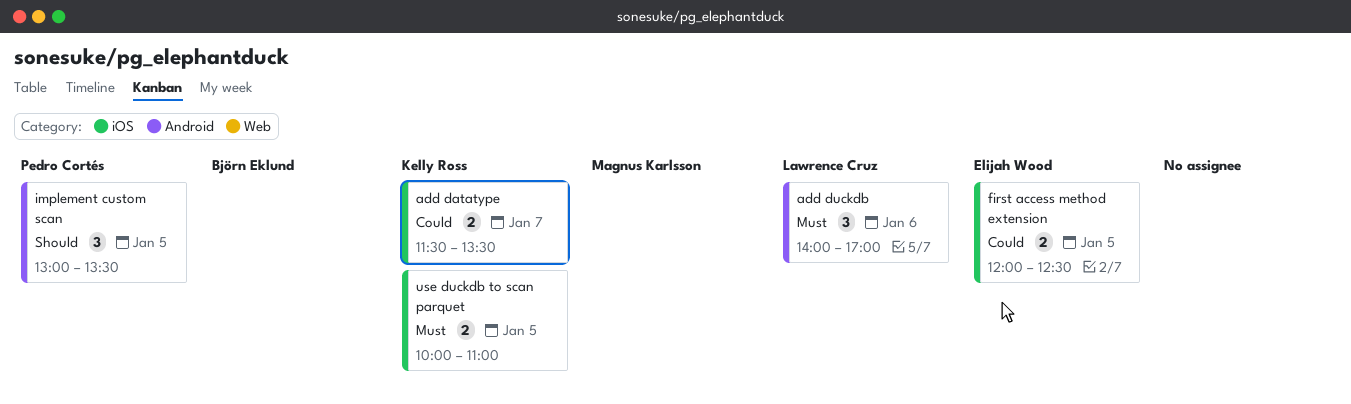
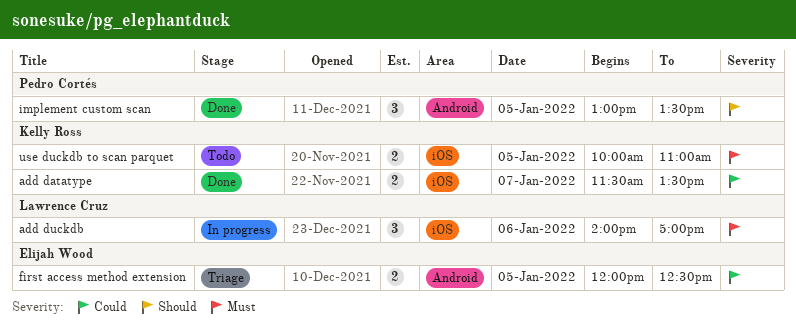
add duckdb, label: Android -> iOS
first access method extension, label: iOS -> Android

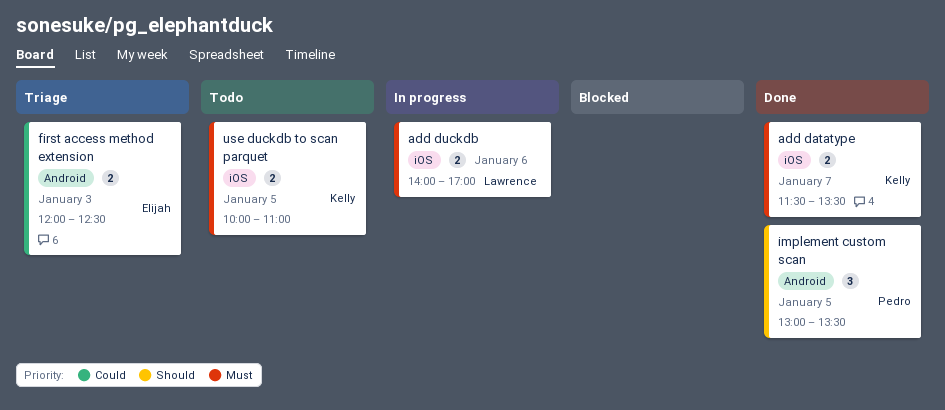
add datatype, priority: Could -> Must
add duckdb, estimate: 3 -> 2
first access method extension, day: Jan 5 -> Jan 3

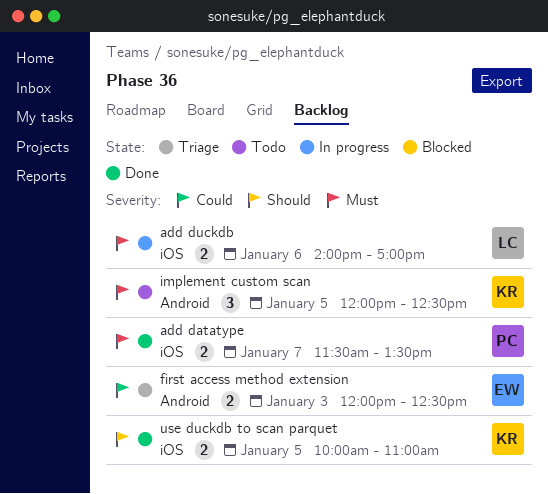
add datatype, owner: Kelly -> Pedro
implement custom scan, status: Done -> Todo
implement custom scan, owner: Pedro -> Kelly
implement custom scan, priority: Should -> Must
implement custom scan, begins: 13:00 -> 12:00
implement custom scan, ends: 13:30 -> 12:30
use duckdb to scan parquet, status: Todo -> Done
use duckdb to scan parquet, priority: Must -> Should

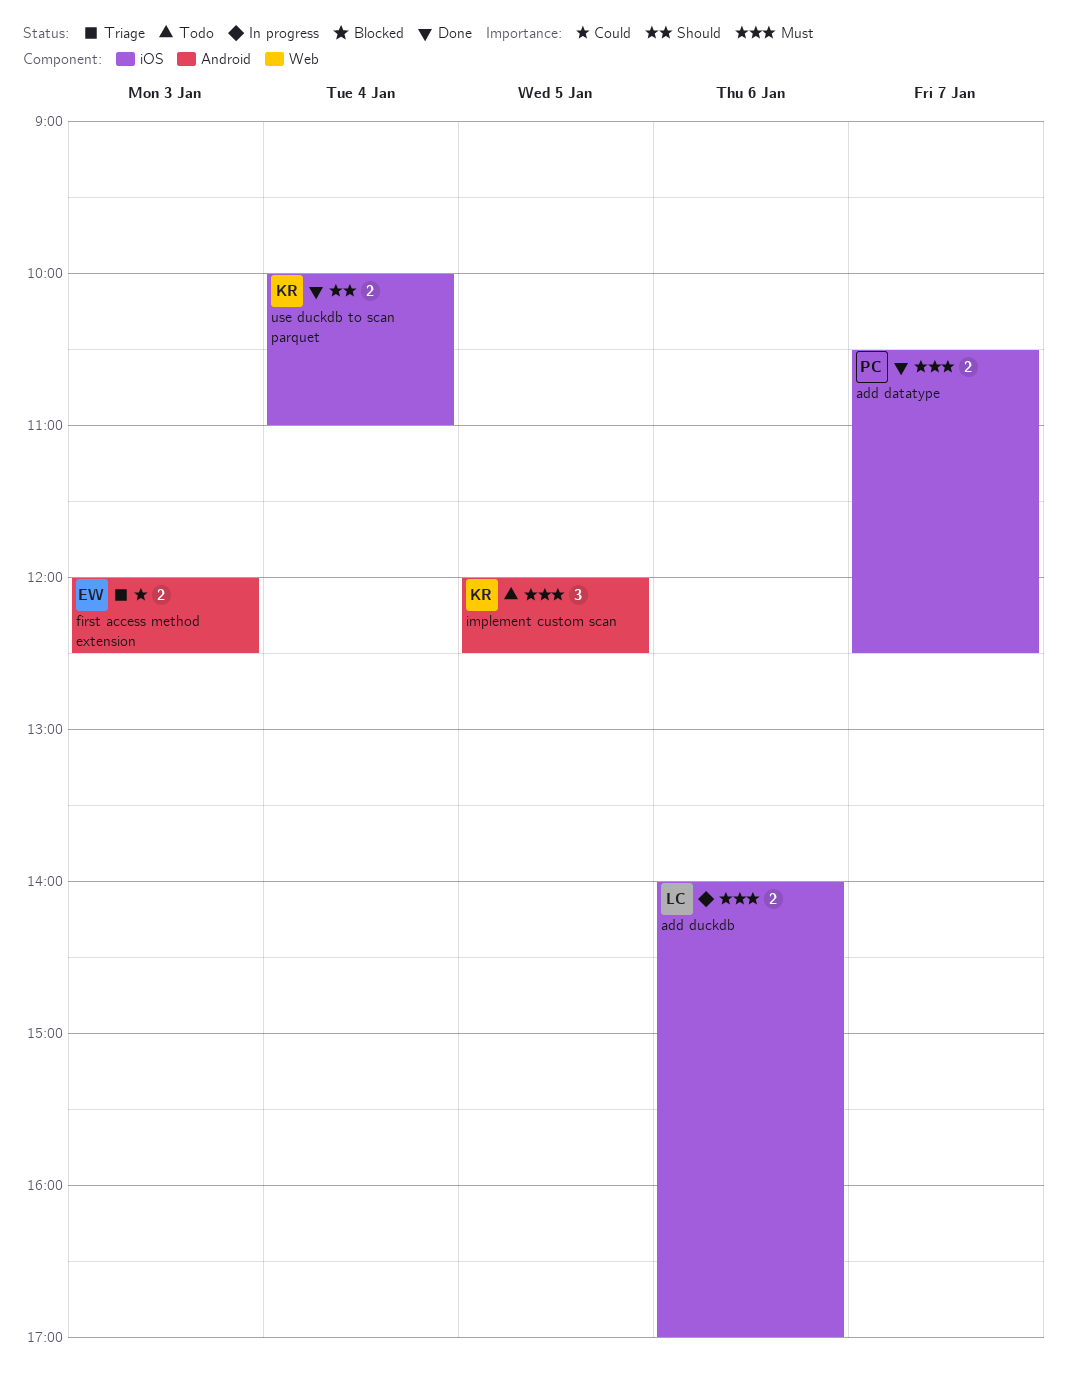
add datatype, begins: 11:30 -> 10:30
add datatype, ends: 13:30 -> 12:30
use duckdb to scan parquet, day: Jan 5 -> Jan 4

